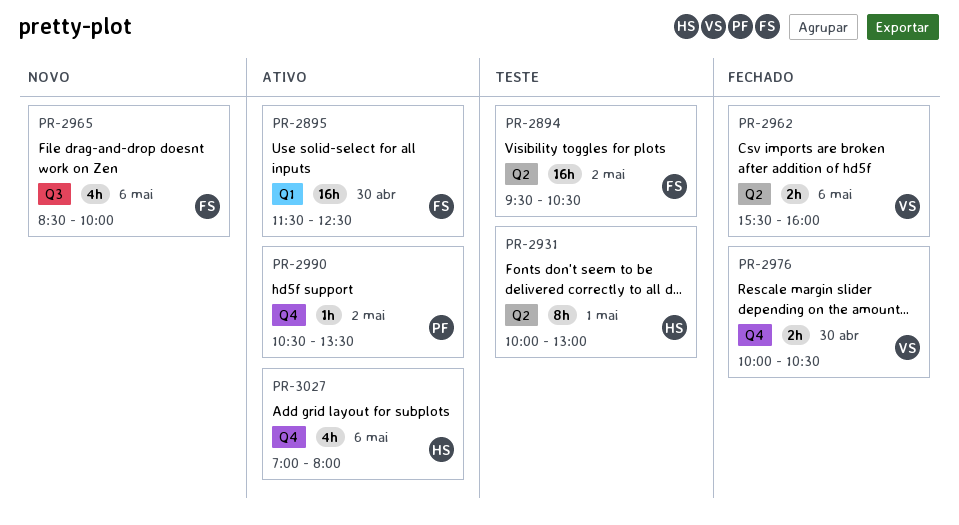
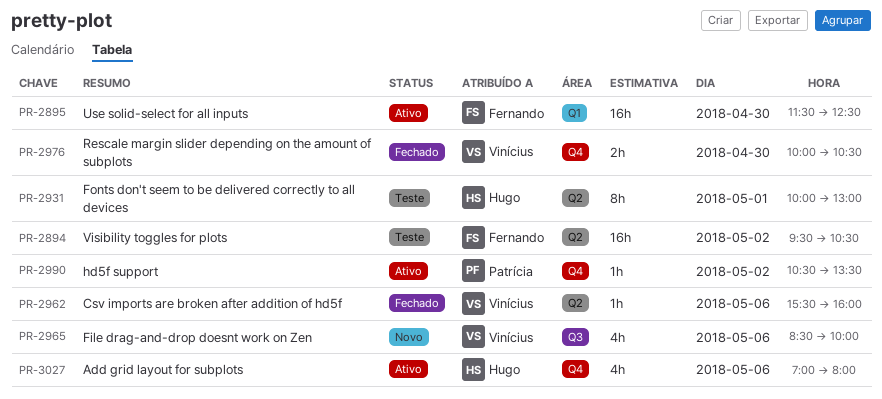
PR-2962, estimate: 2h -> 1h
PR-2965, owner: Fernando -> Vinícius

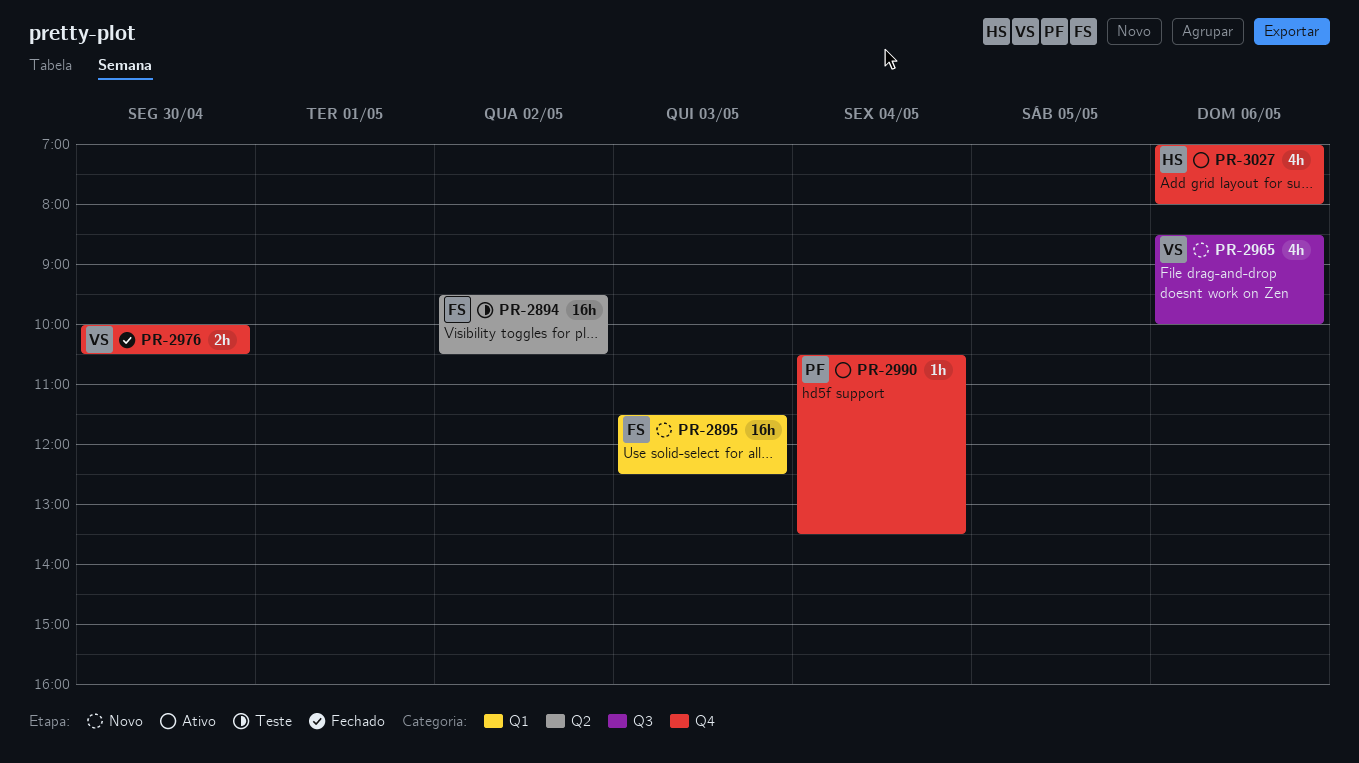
PR-2895, status: Ativo -> Novo
PR-2895, day: Apr 30 -> May 3
PR-2931: present -> none
PR-2962: present -> none
PR-2990, day: May 2 -> May 4

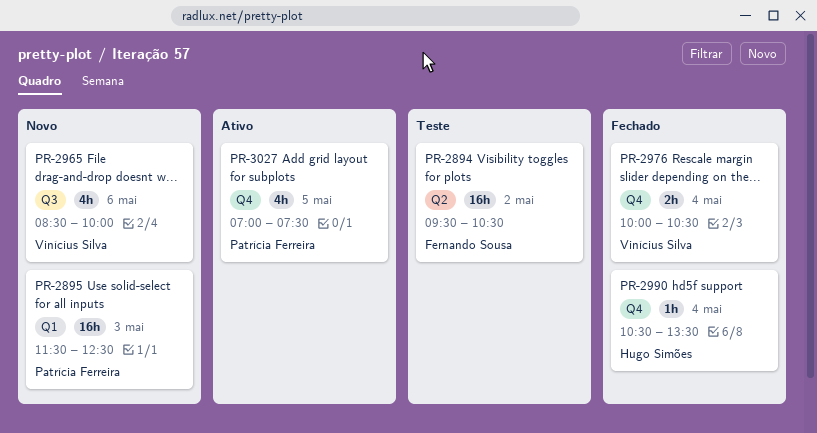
PR-2895, owner: Fernando Sousa -> Patrícia Ferreira
PR-2976, day: Apr 30 -> May 4
PR-2990, status: Ativo -> Fechado
PR-2990, owner: Patrícia Ferreira -> Hugo Simões
PR-3027, owner: Hugo Simões -> Patrícia Ferreira
PR-3027, day: May 6 -> May 5
PR-3027, ends: 08:00 -> 07:30

